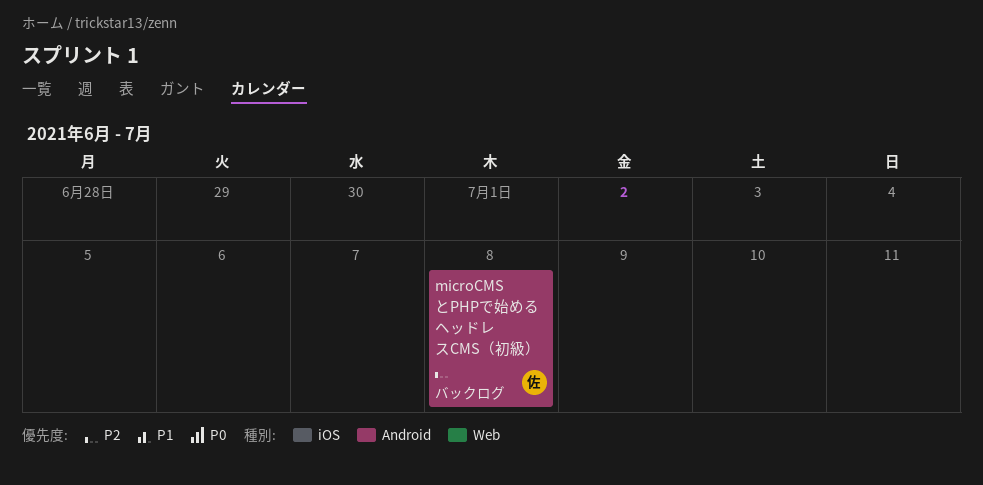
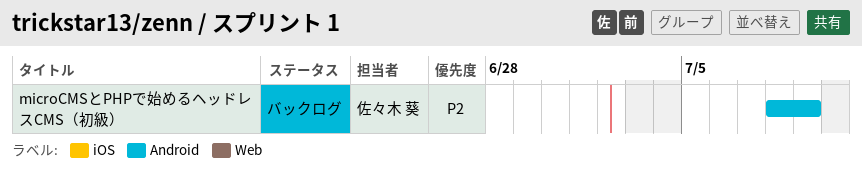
microCMSとPHPで始めるヘッドレスCMS（初級）, due: Jul 8 -> Jul 9

